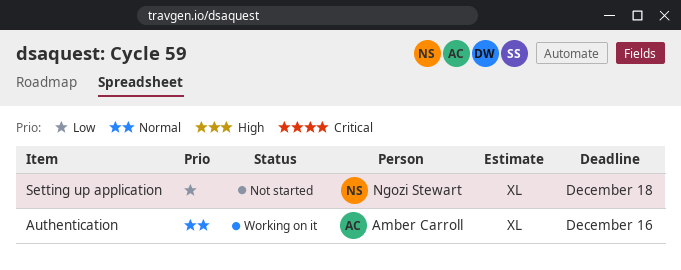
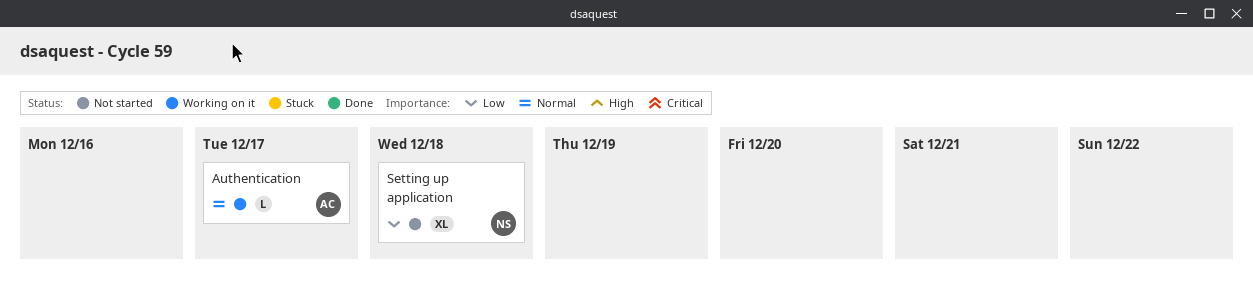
Authentication, estimate: XL -> L
Authentication, due: Dec 16 -> Dec 17

